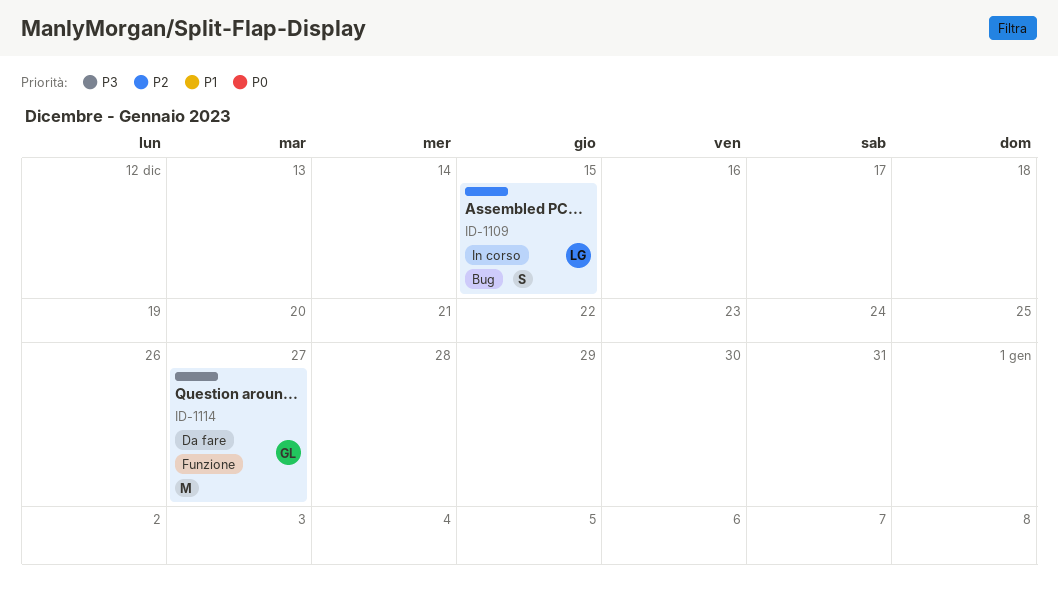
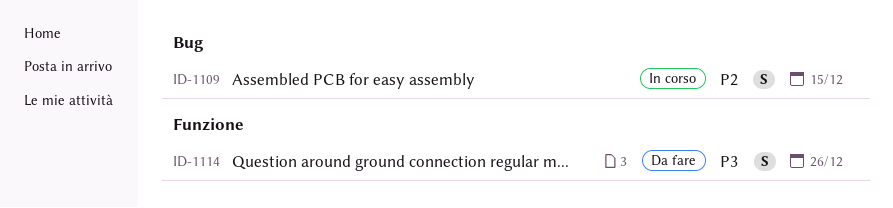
ID-1114, estimate: M -> S
ID-1114, due: Dec 27 -> Dec 26

